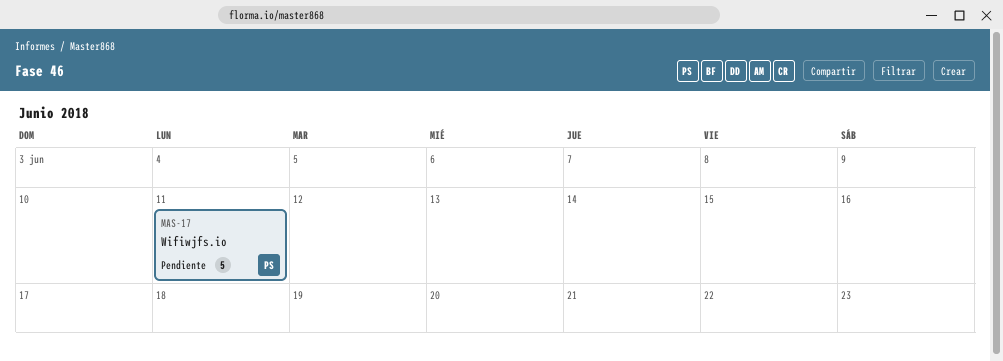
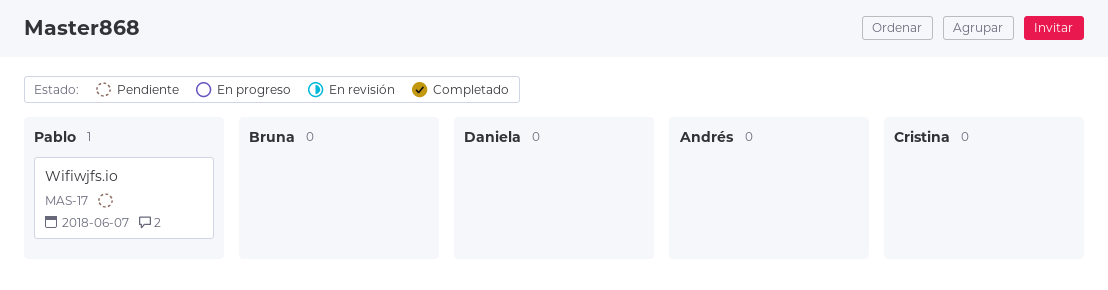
MAS-17, due: Jun 11 -> Jun 7

